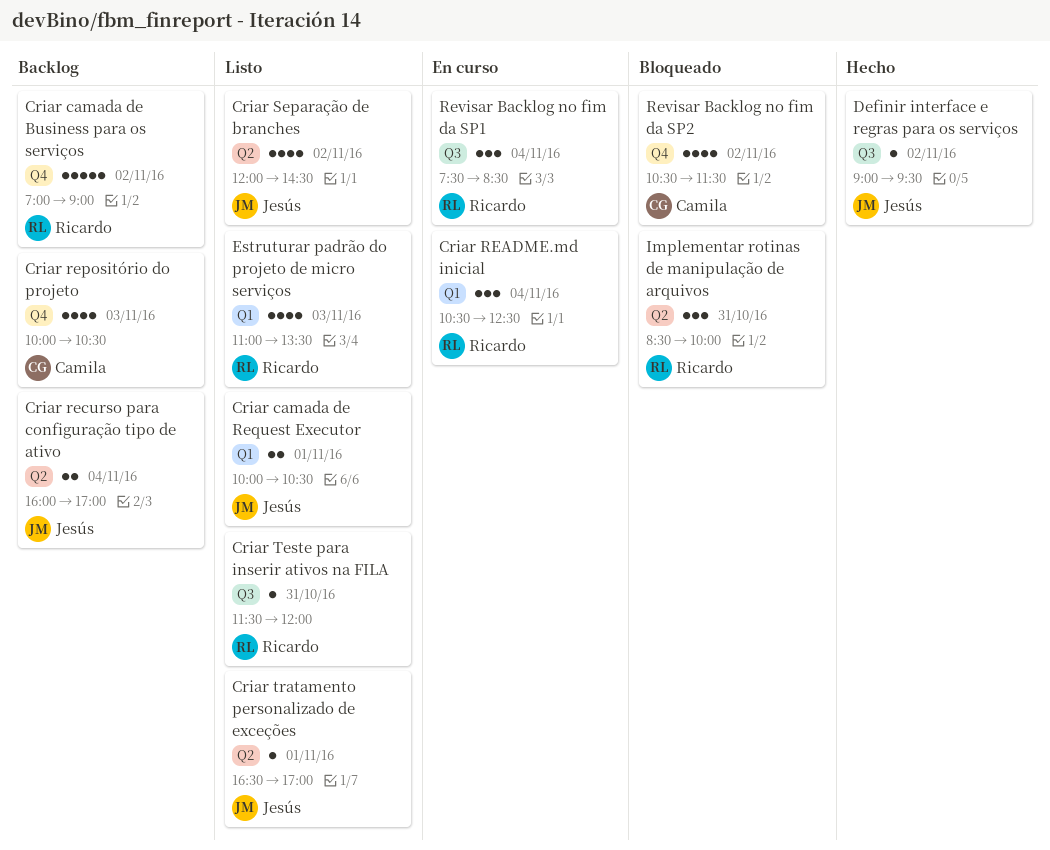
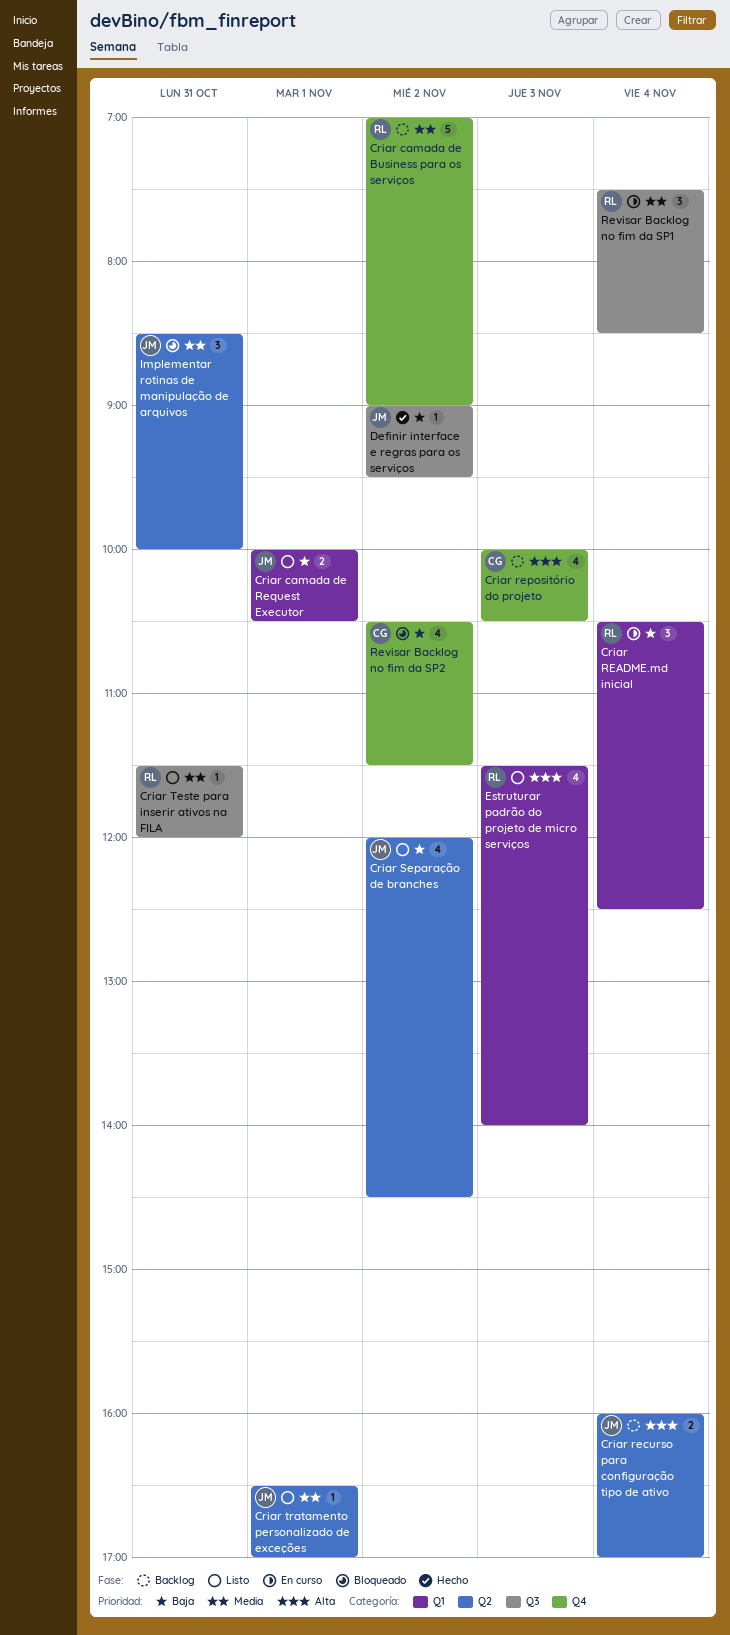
Estruturar padrão do projeto de micro serviços, begins: 11:00 -> 11:30
Estruturar padrão do projeto de micro serviços, ends: 13:30 -> 14:00
Implementar rotinas de manipulação de arquivos, owner: Ricardo -> Jesús

